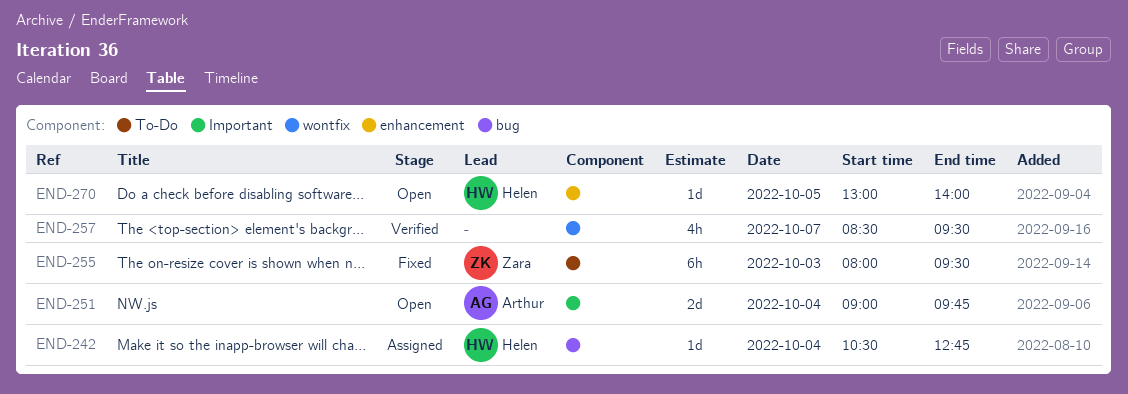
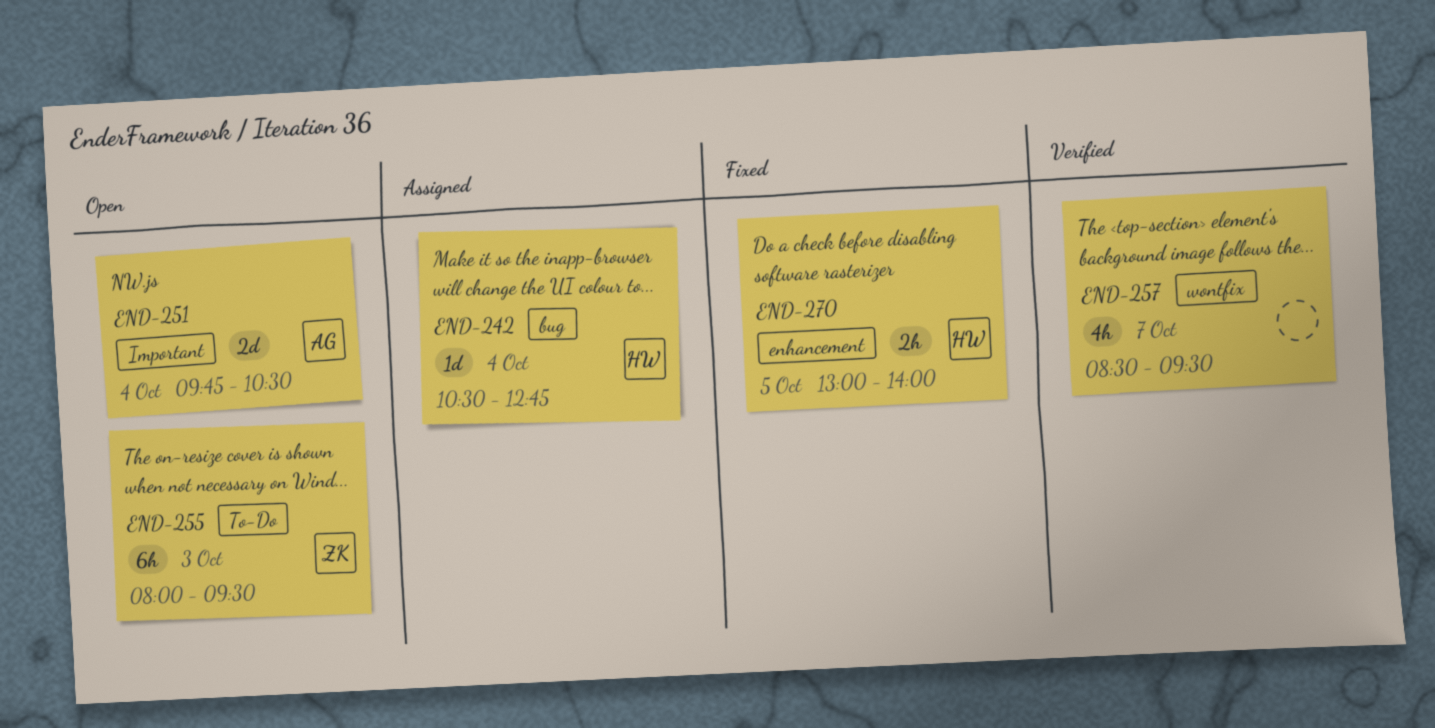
END-251, begins: 09:00 -> 09:45
END-251, ends: 09:45 -> 10:30
END-255, status: Fixed -> Open
END-270, status: Open -> Fixed
END-270, estimate: 1d -> 2h

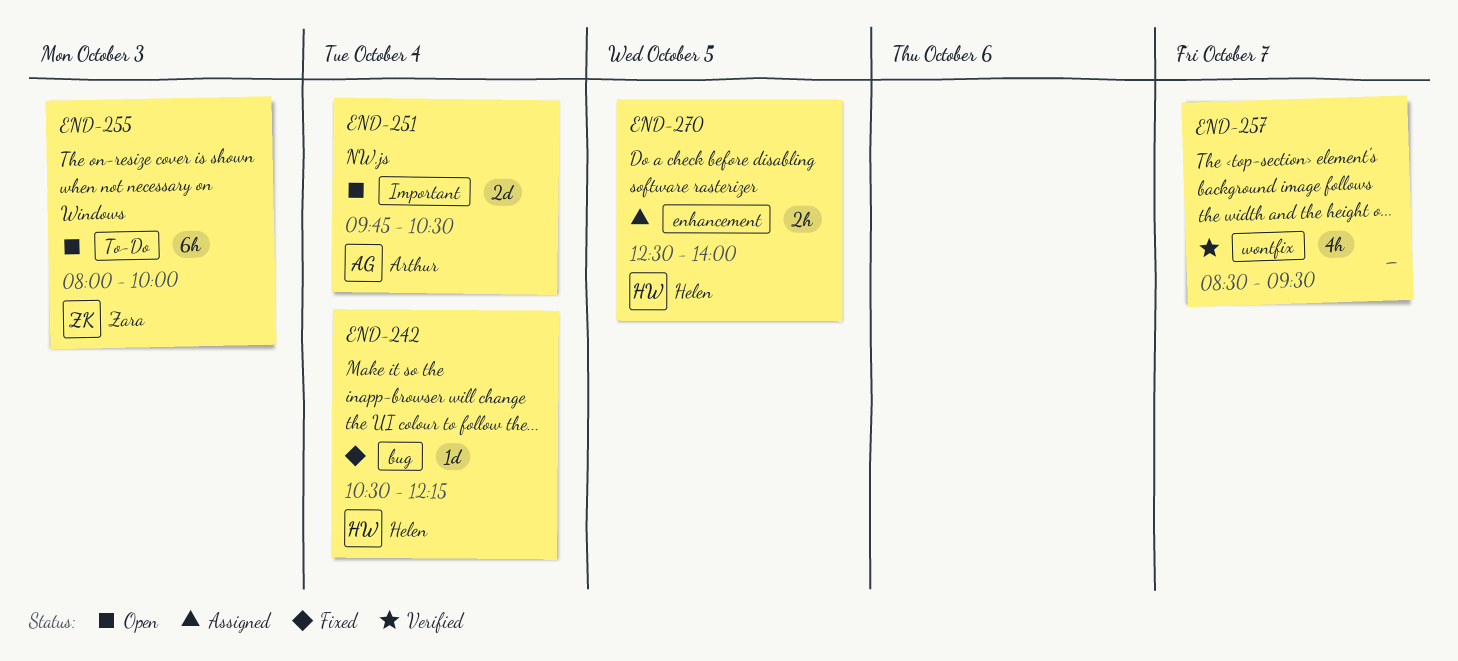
END-242, status: Assigned -> Fixed
END-242, ends: 12:45 -> 12:15
END-255, ends: 09:30 -> 10:00
END-270, status: Fixed -> Assigned
END-270, begins: 13:00 -> 12:30

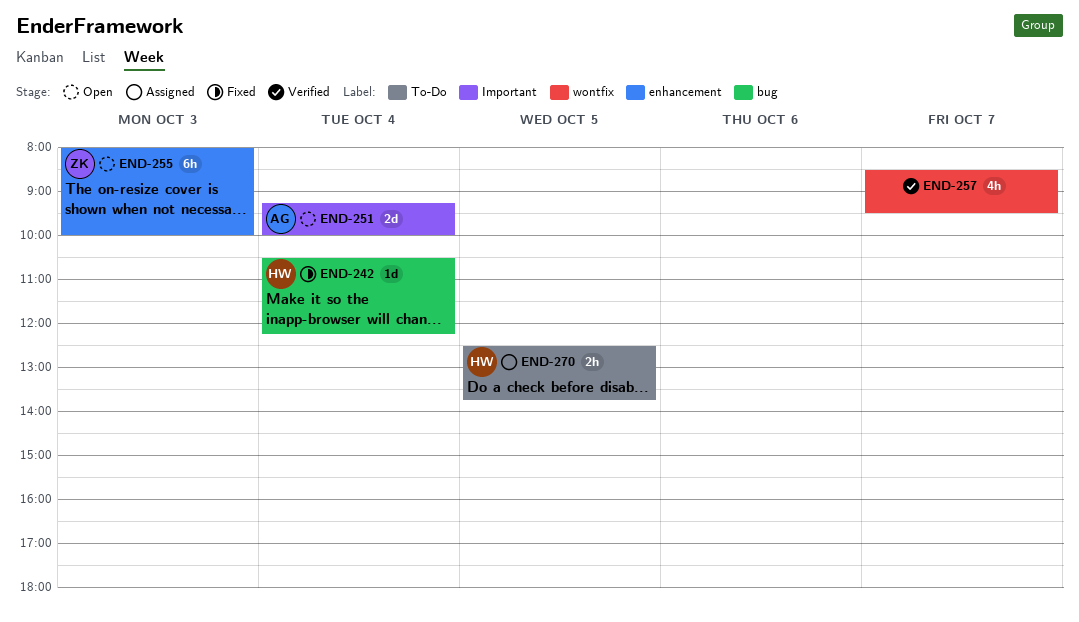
END-251, begins: 09:45 -> 09:15
END-251, ends: 10:30 -> 10:00
END-255, label: To-Do -> enhancement
END-270, label: enhancement -> To-Do
END-270, ends: 14:00 -> 13:45

